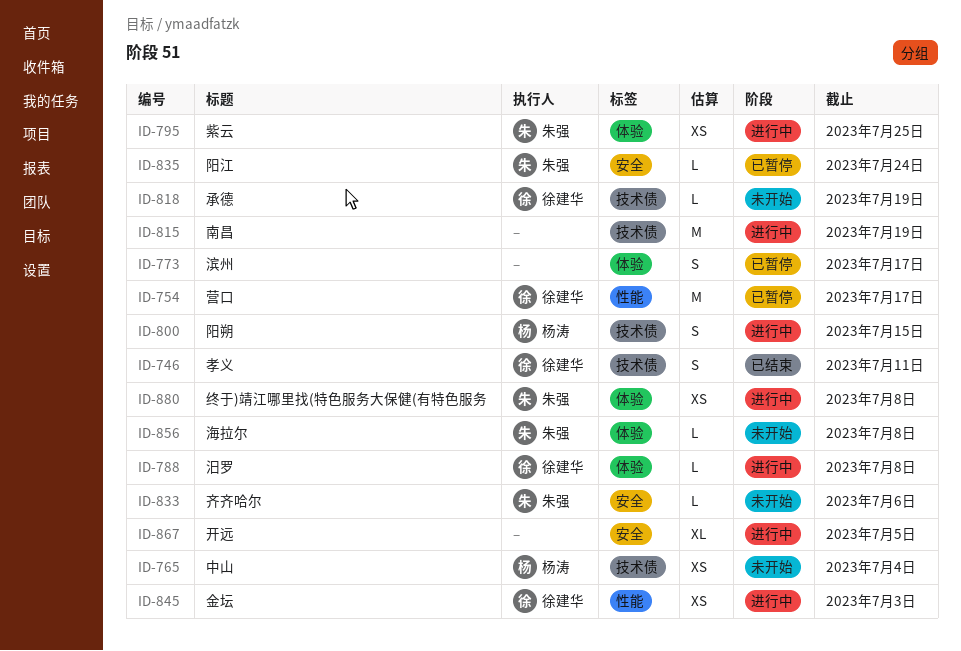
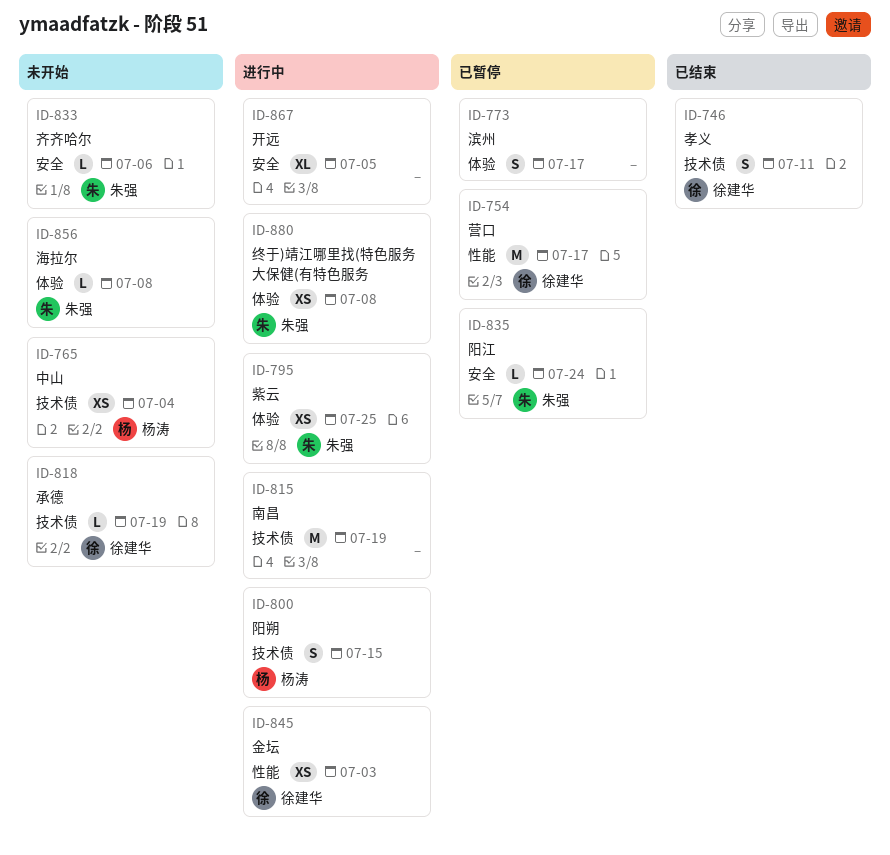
ID-788: present -> none

